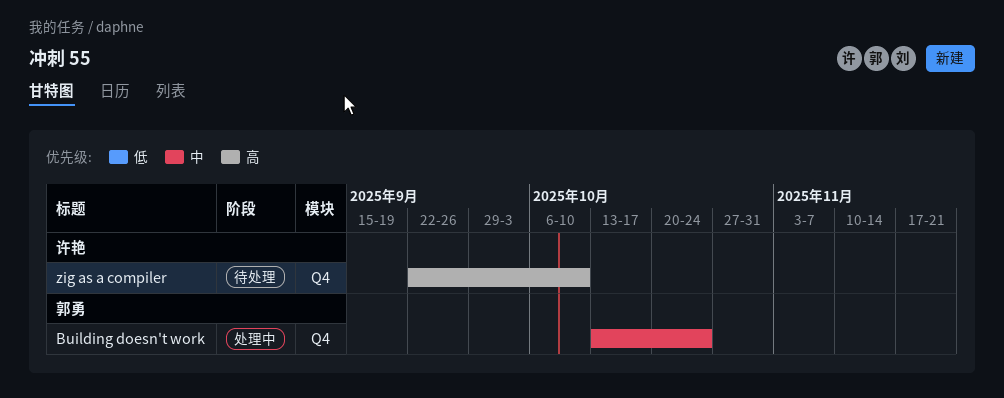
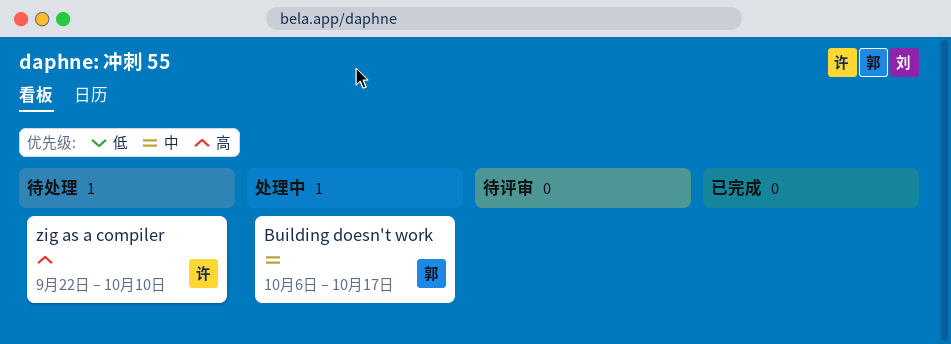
Building doesn't work, start: Oct 13 -> Oct 6
Building doesn't work, due: Oct 24 -> Oct 17

